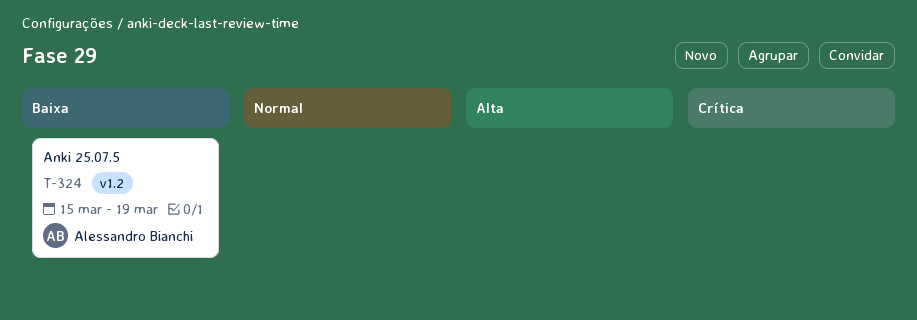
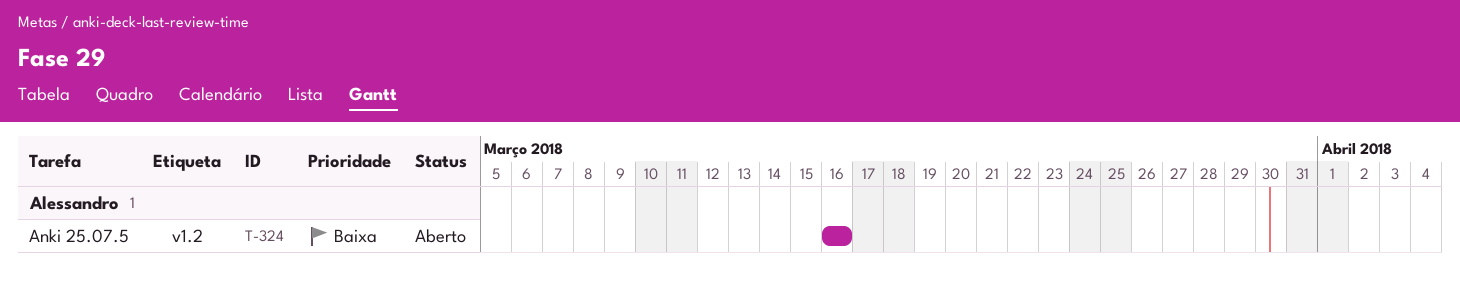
T-324, start: Mar 15 -> Mar 16
T-324, due: Mar 19 -> Mar 16

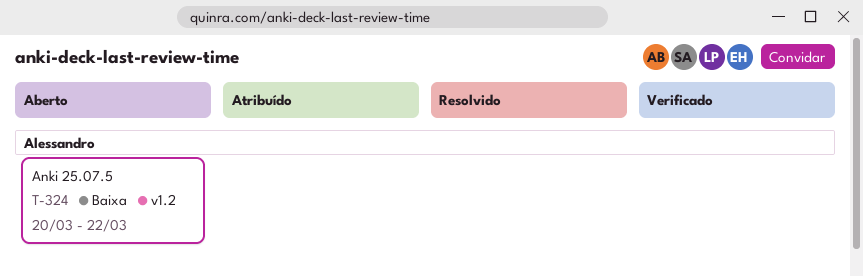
T-324, start: Mar 16 -> Mar 20
T-324, due: Mar 16 -> Mar 22

